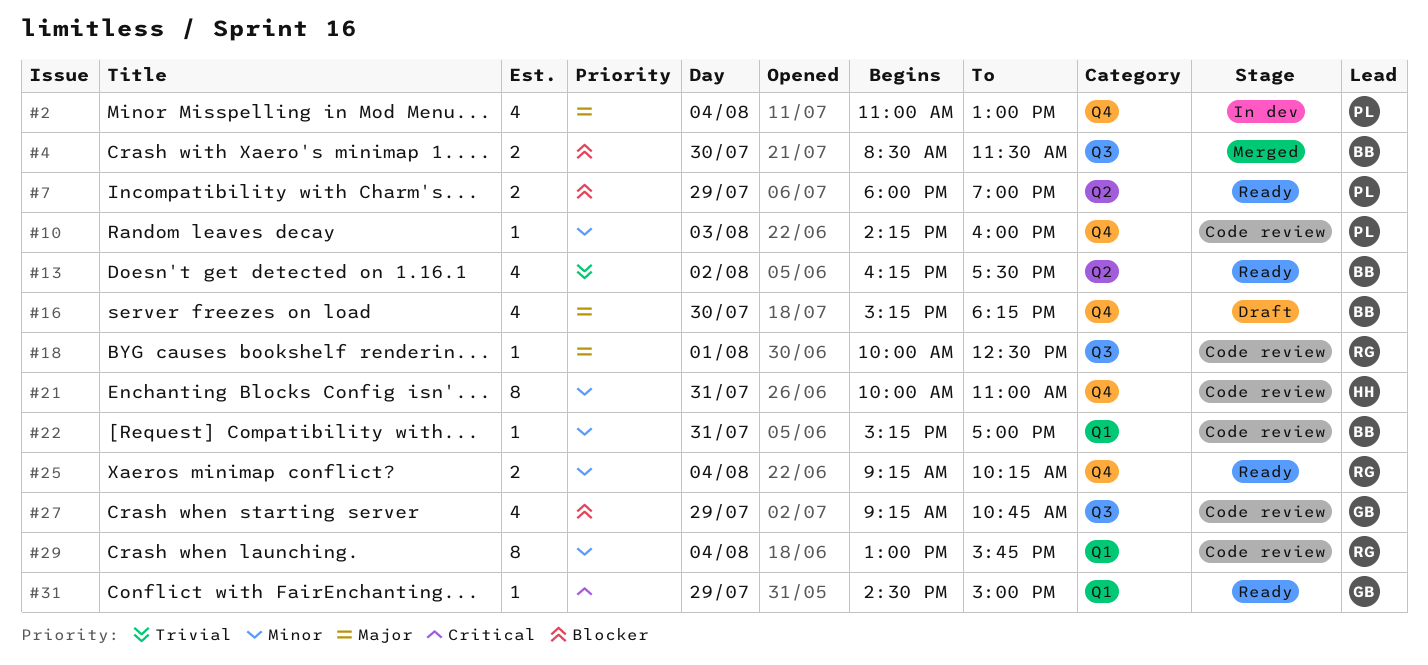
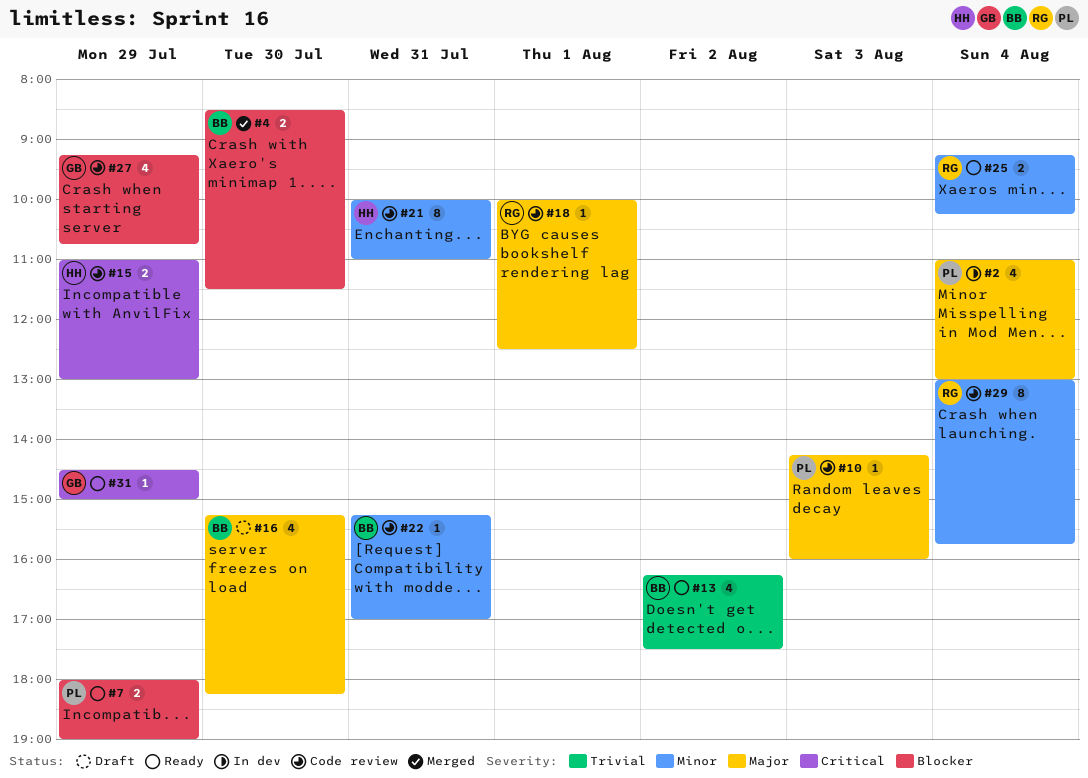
#10, priority: Minor -> Major
#15: none -> present

